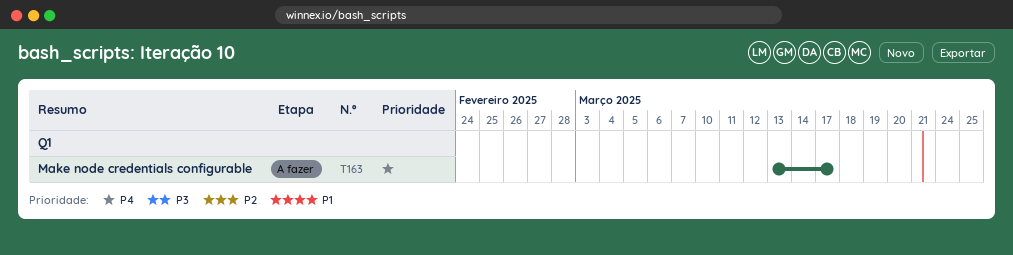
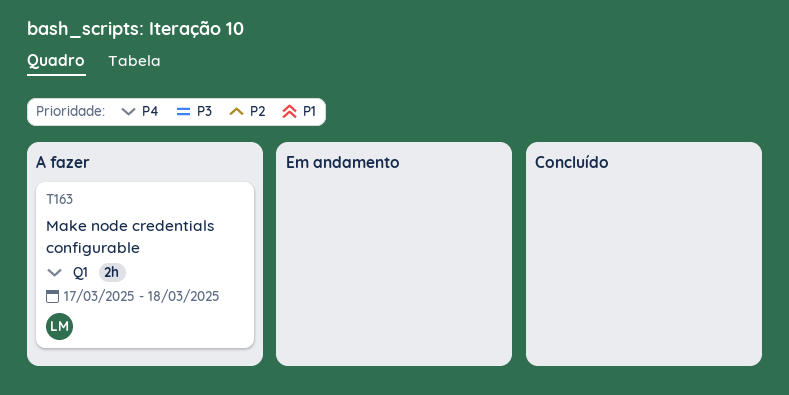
T163, start: Mar 13 -> Mar 17
T163, due: Mar 17 -> Mar 18

